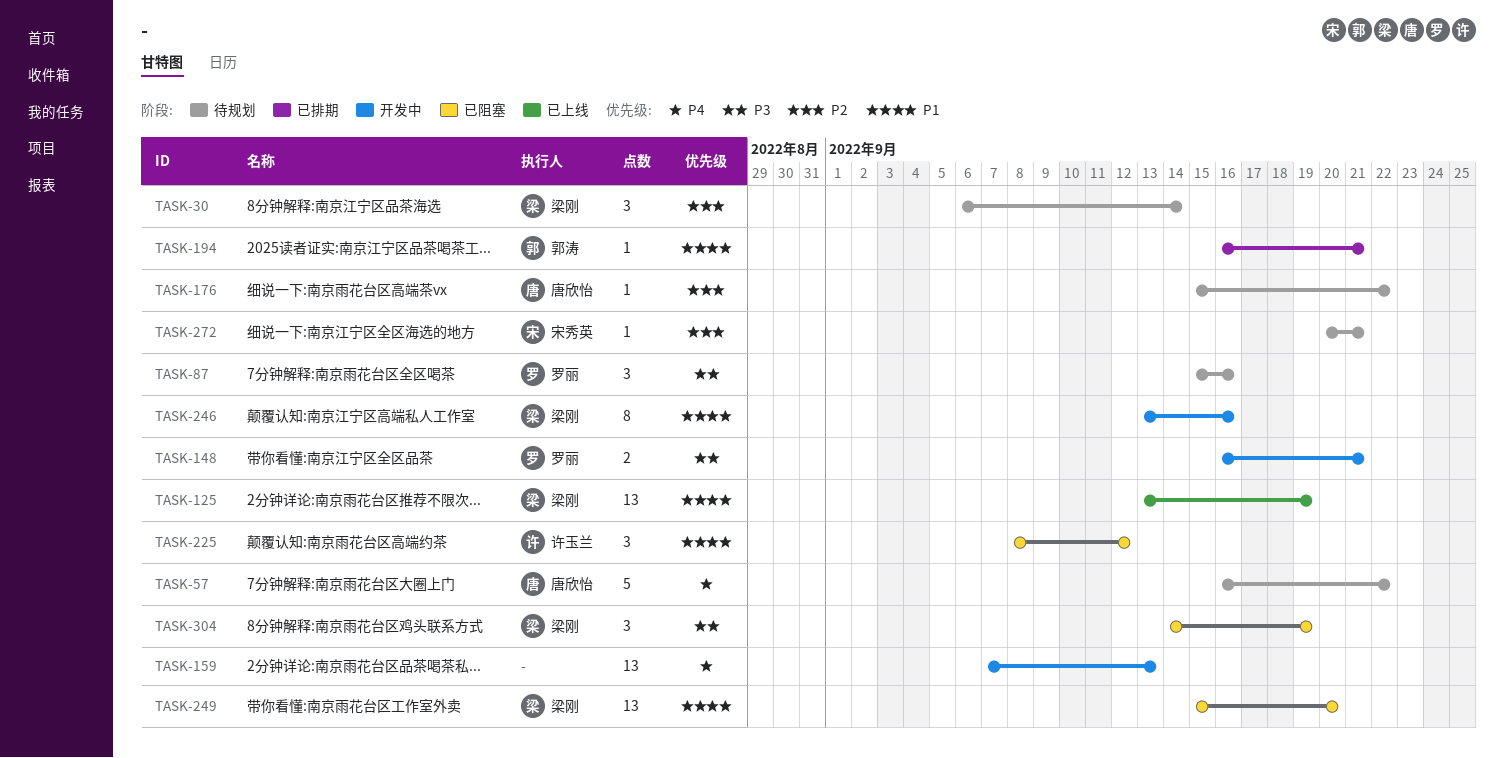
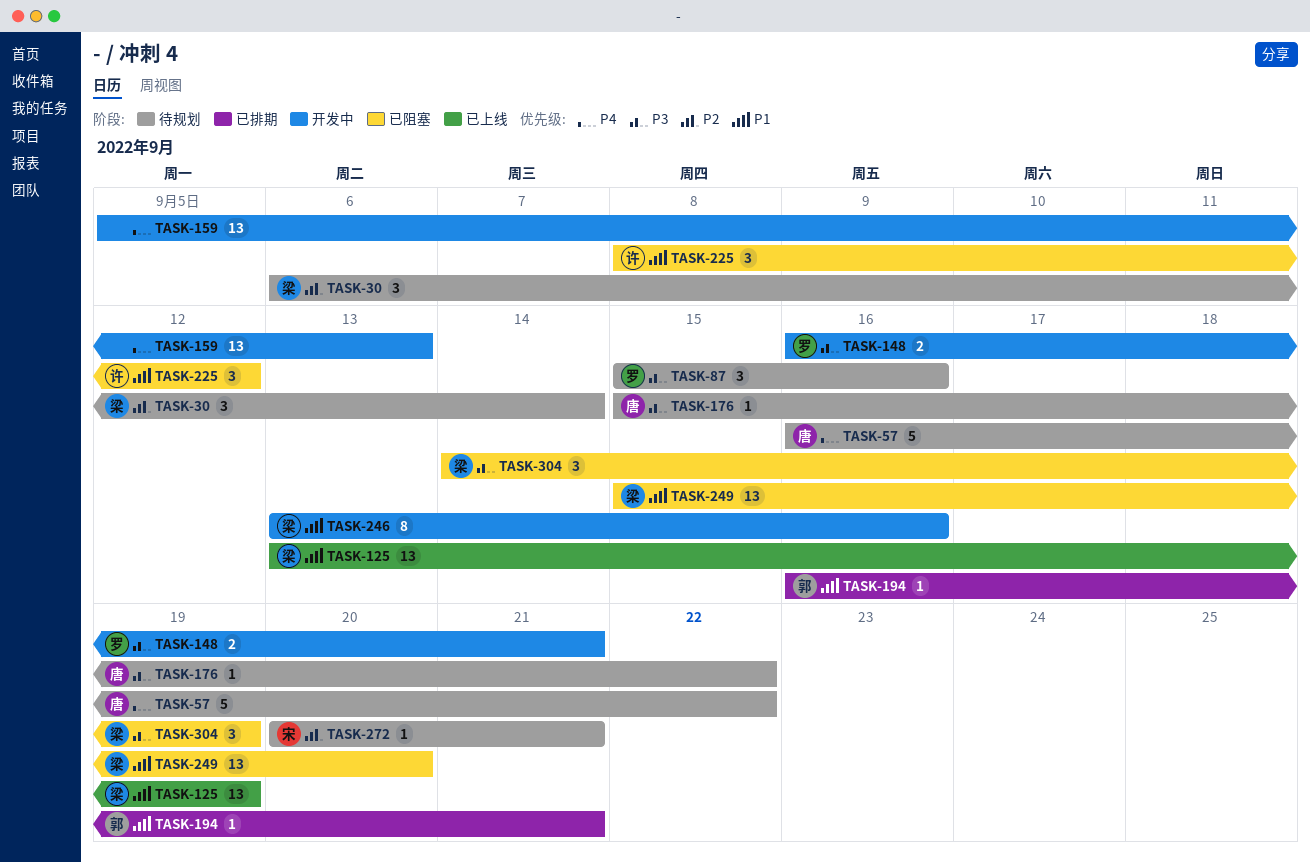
TASK-159, start: Sep 7 -> Sep 5
TASK-176, priority: P2 -> P3

